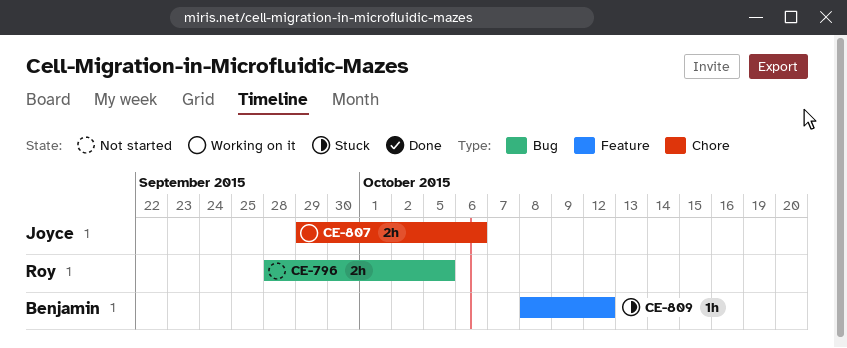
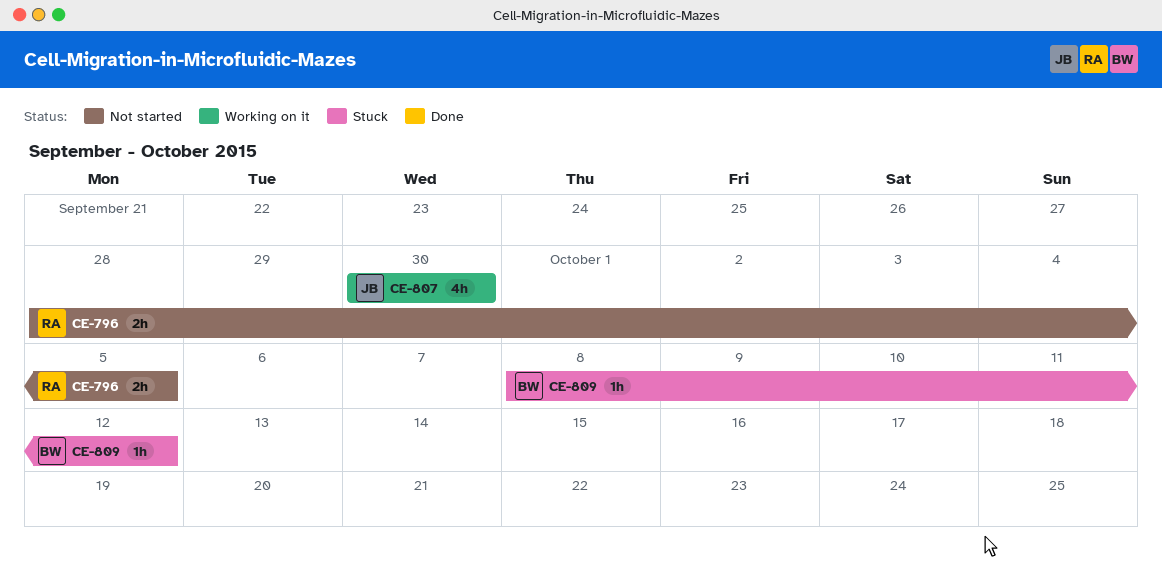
CE-807, estimate: 2h -> 4h
CE-807, start: Sep 29 -> Sep 30
CE-807, due: Oct 6 -> Sep 30

